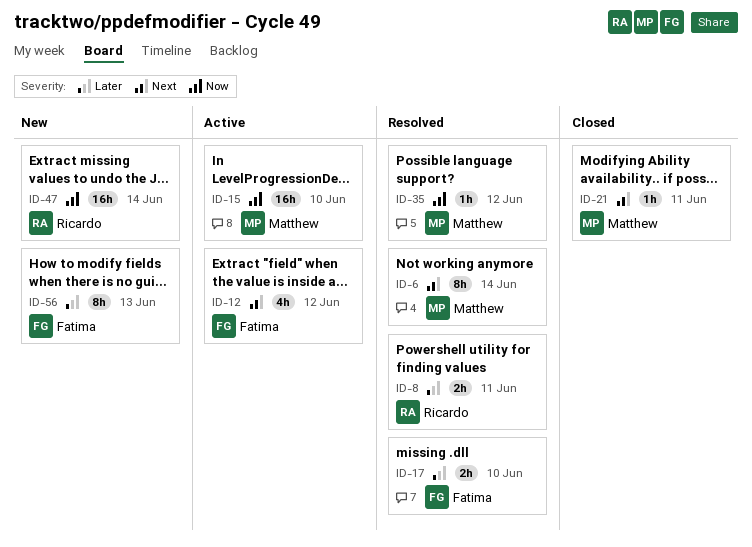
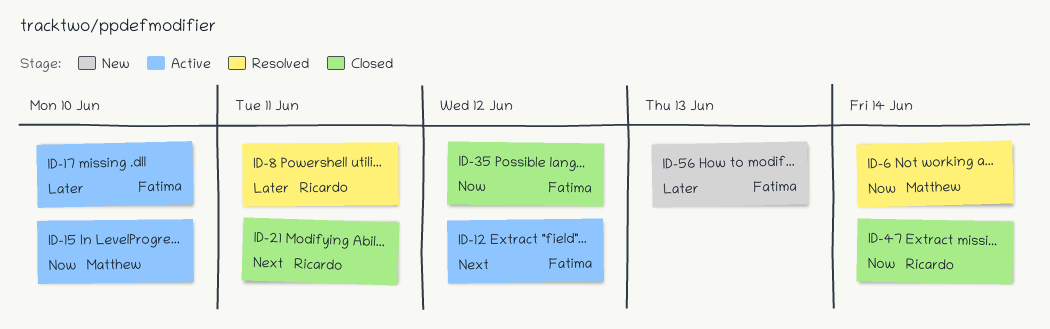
ID-6, priority: Next -> Now
ID-17, status: Resolved -> Active
ID-21, owner: Matthew -> Ricardo
ID-35, status: Resolved -> Closed
ID-35, owner: Matthew -> Fatima
ID-47, status: New -> Closed

